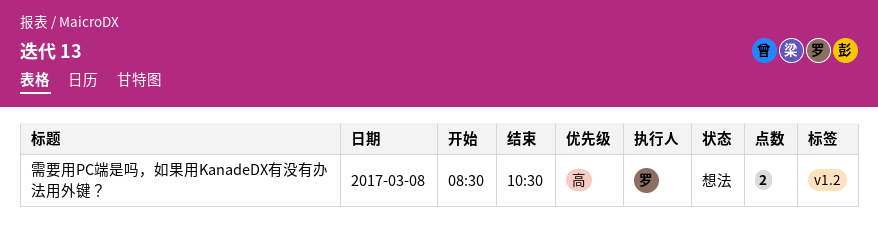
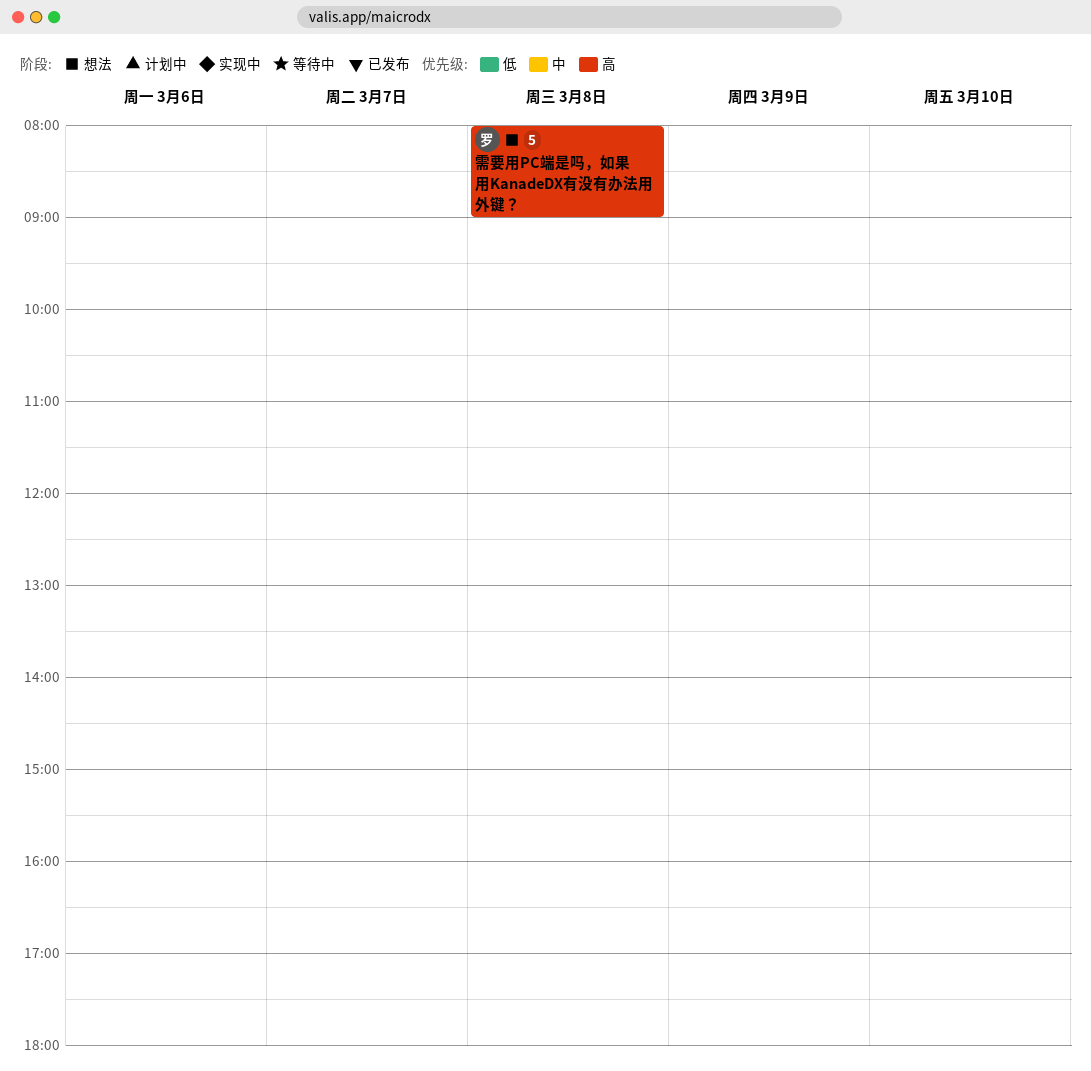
需要用PC端是吗，如果用KanadeDX有没有办法用外键？, estimate: 2 -> 5
需要用PC端是吗，如果用KanadeDX有没有办法用外键？, begins: 08:30 -> 08:00
需要用PC端是吗，如果用KanadeDX有没有办法用外键？, ends: 10:30 -> 09:00

